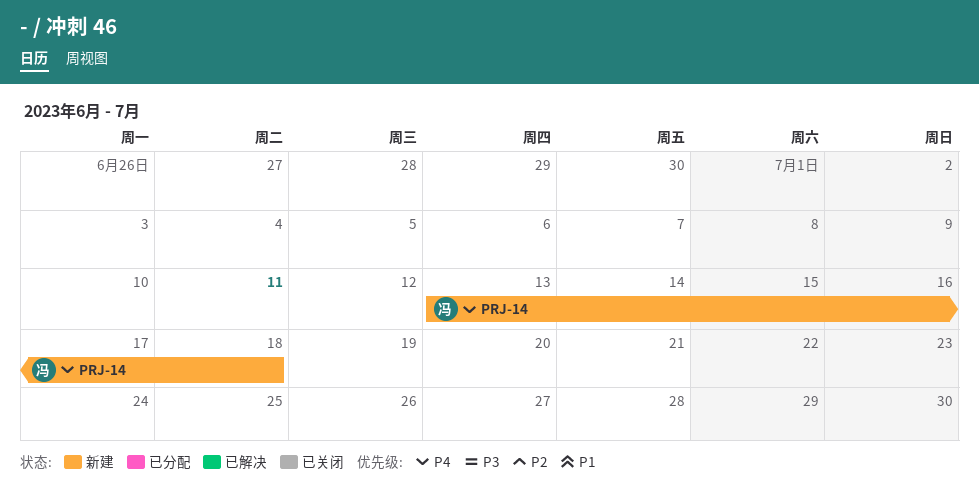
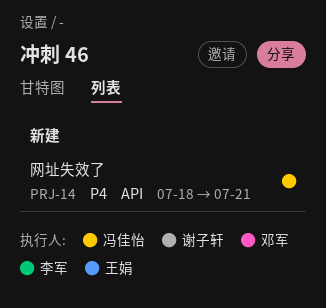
PRJ-14, start: Jul 13 -> Jul 18
PRJ-14, due: Jul 18 -> Jul 21

